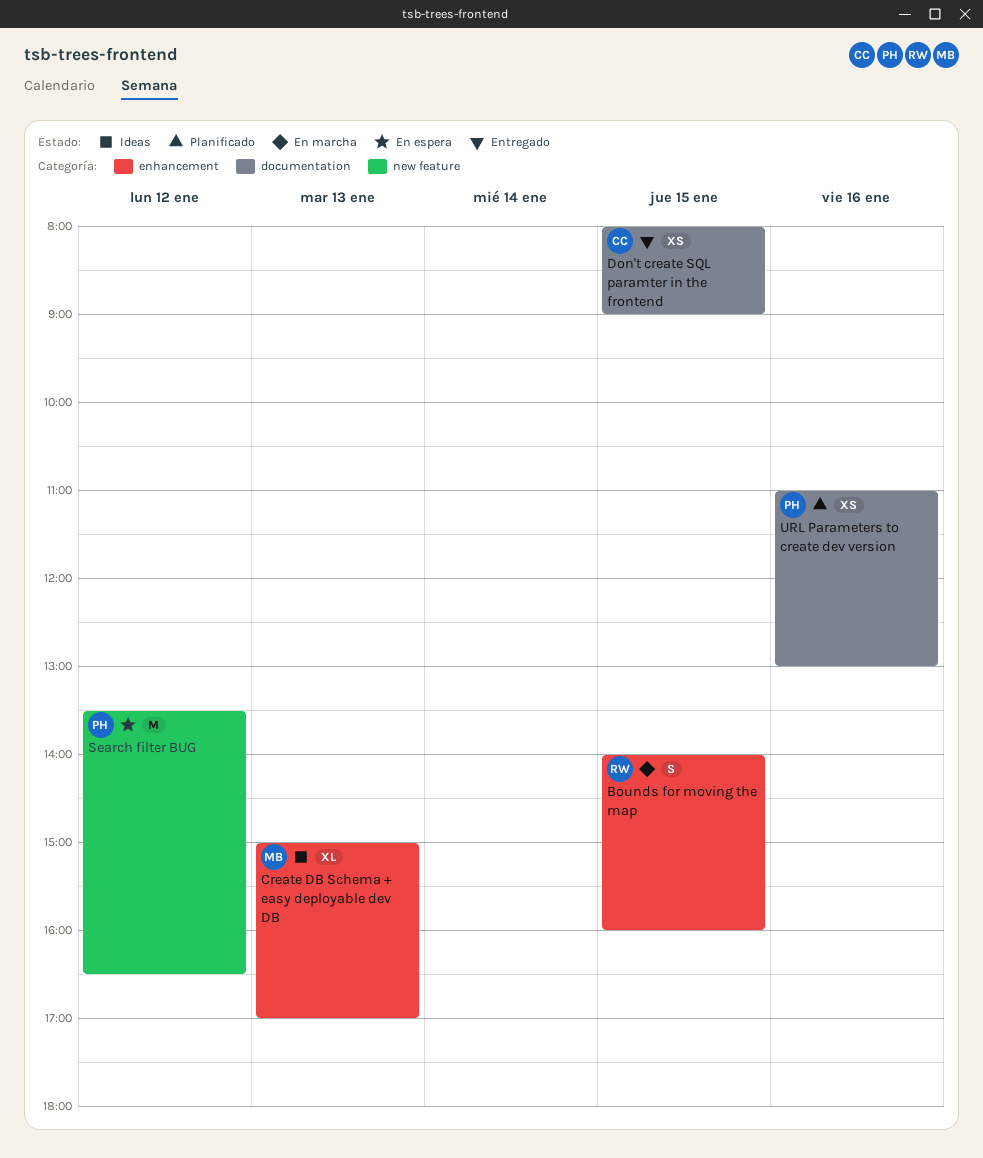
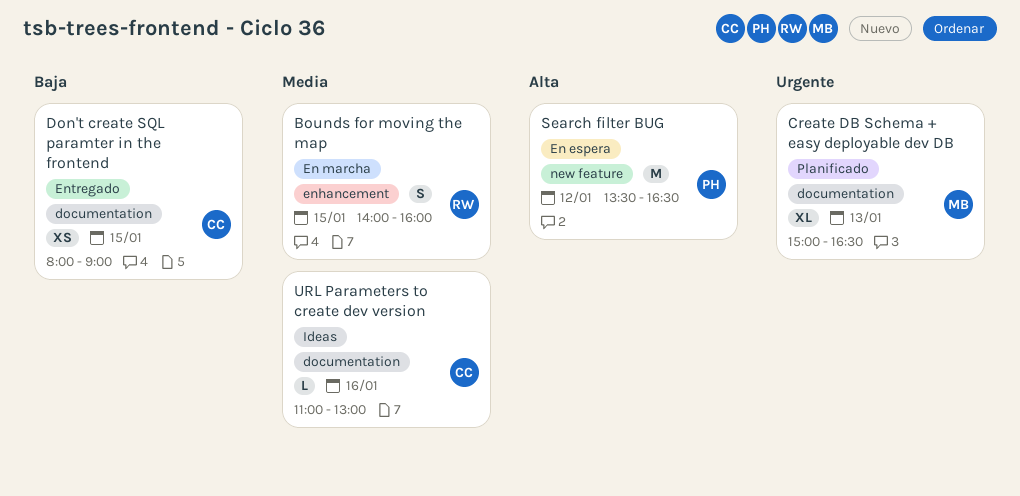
Create DB Schema + easy deployable dev DB, status: Ideas -> Planificado
Create DB Schema + easy deployable dev DB, label: enhancement -> documentation
Create DB Schema + easy deployable dev DB, ends: 17:00 -> 16:30
URL Parameters to create dev version, status: Planificado -> Ideas
URL Parameters to create dev version, owner: PH -> CC
URL Parameters to create dev version, estimate: XS -> L

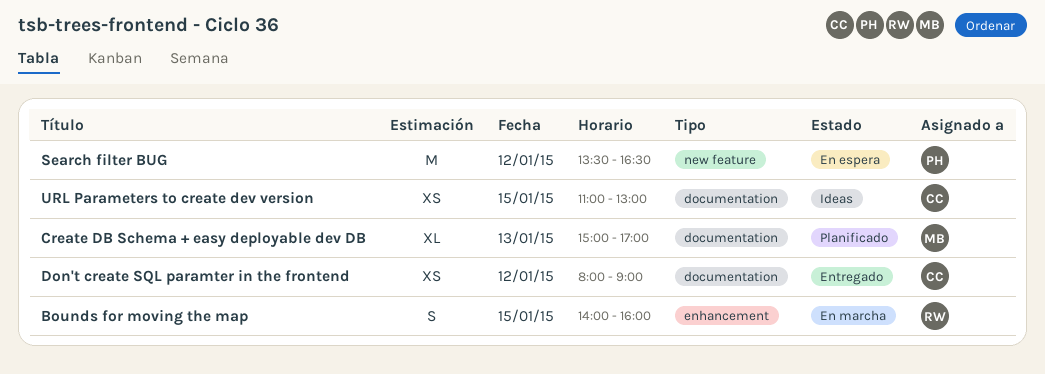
Create DB Schema + easy deployable dev DB, ends: 16:30 -> 17:00
Don't create SQL paramter in the frontend, day: Jan 15 -> Jan 12
URL Parameters to create dev version, estimate: L -> XS
URL Parameters to create dev version, day: Jan 16 -> Jan 15

